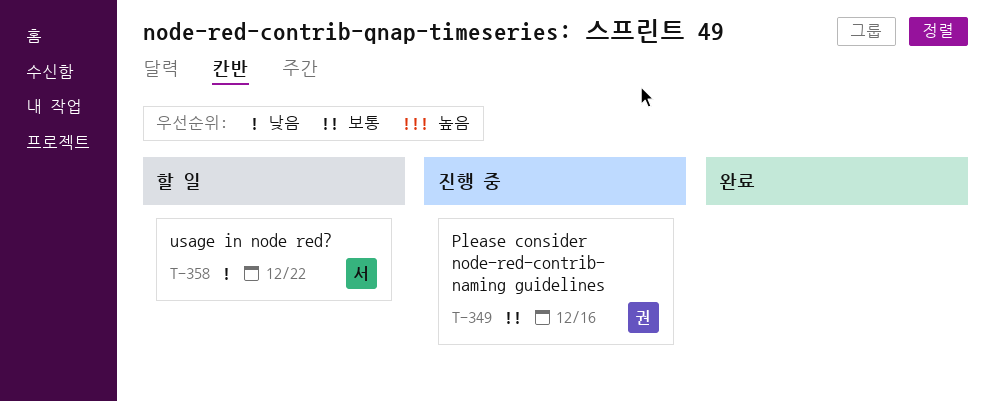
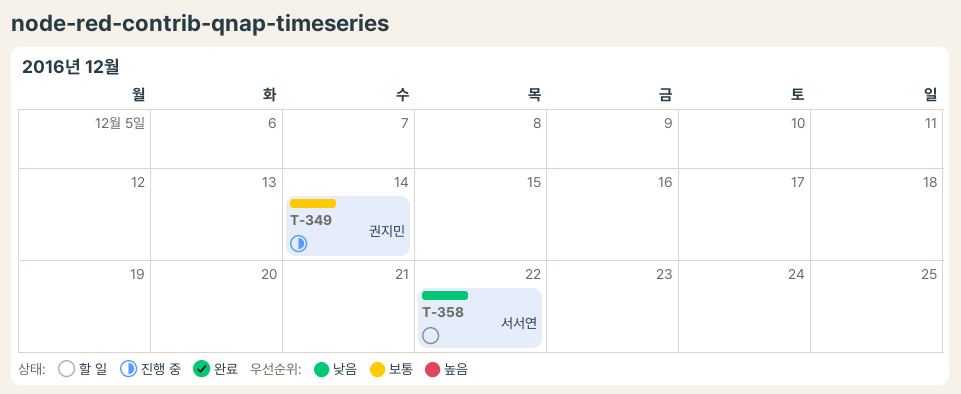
T-349, due: Dec 16 -> Dec 14

